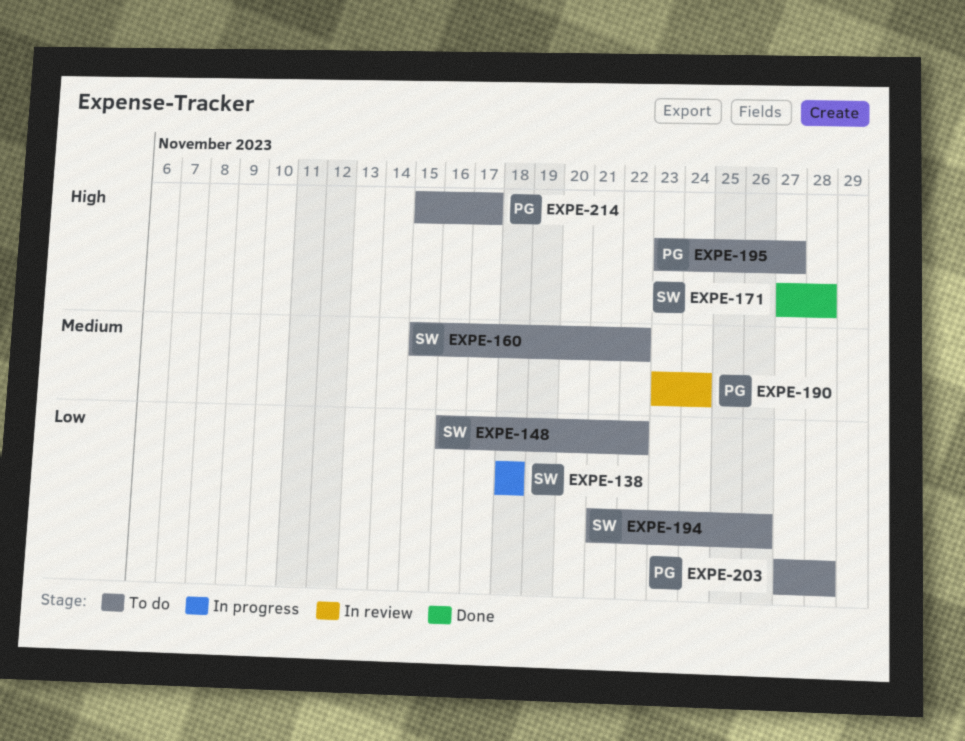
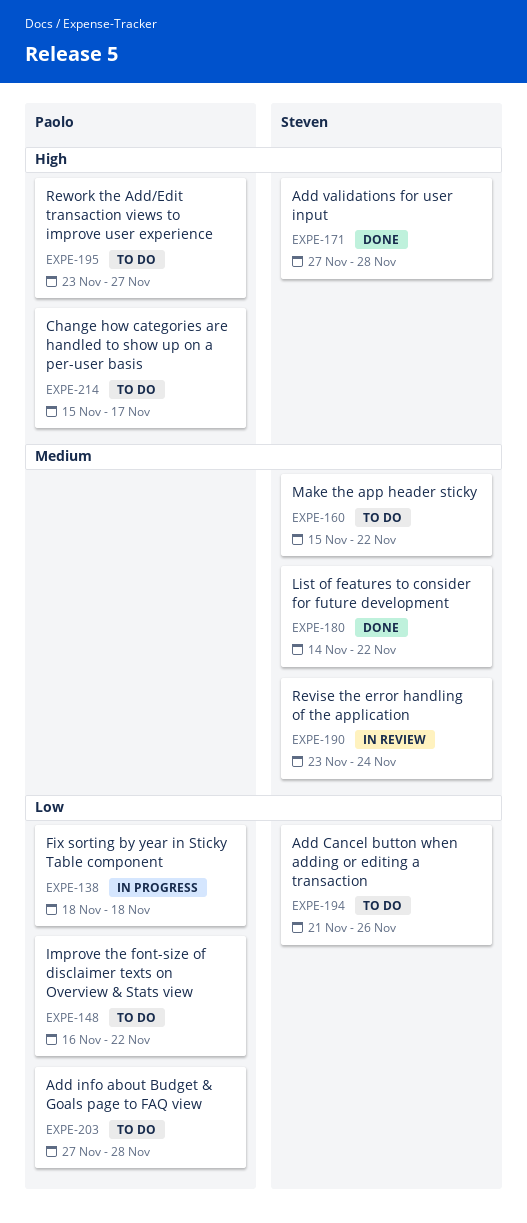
EXPE-138, owner: Steven -> Paolo
EXPE-148, owner: Steven -> Paolo
EXPE-180: none -> present
EXPE-190, owner: Paolo -> Steven

